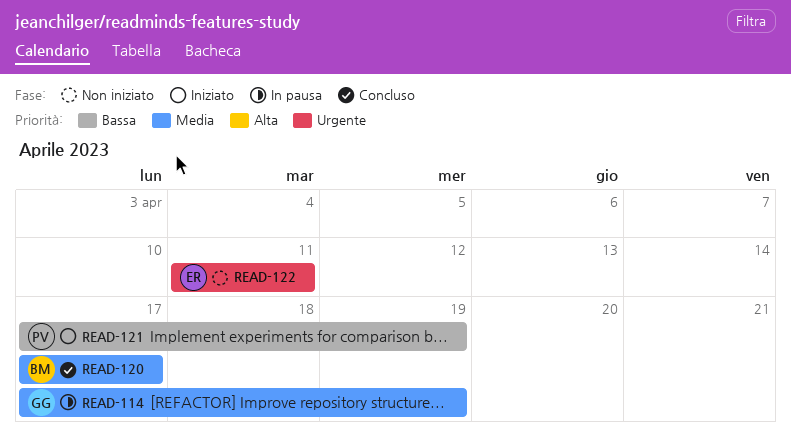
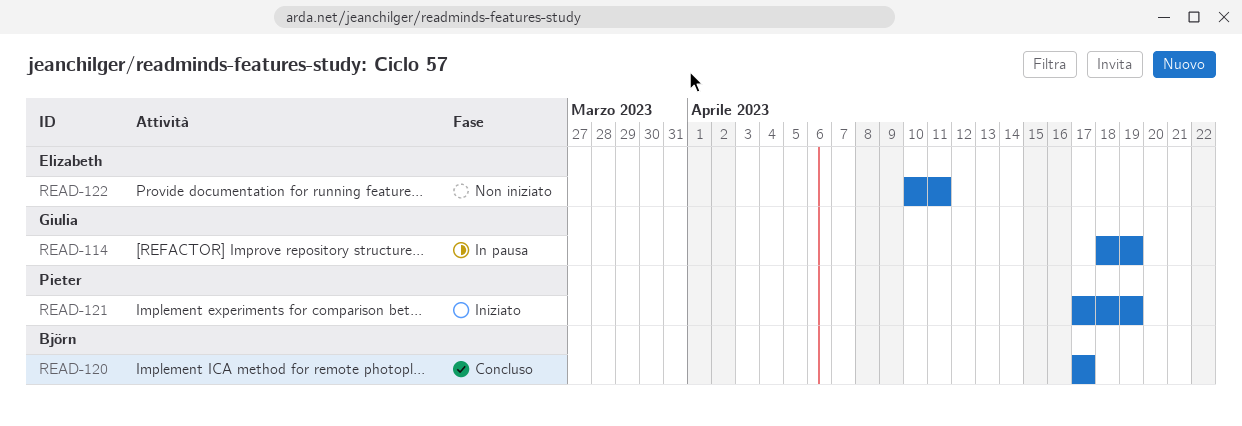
READ-114, start: Apr 17 -> Apr 18
READ-122, start: Apr 11 -> Apr 10

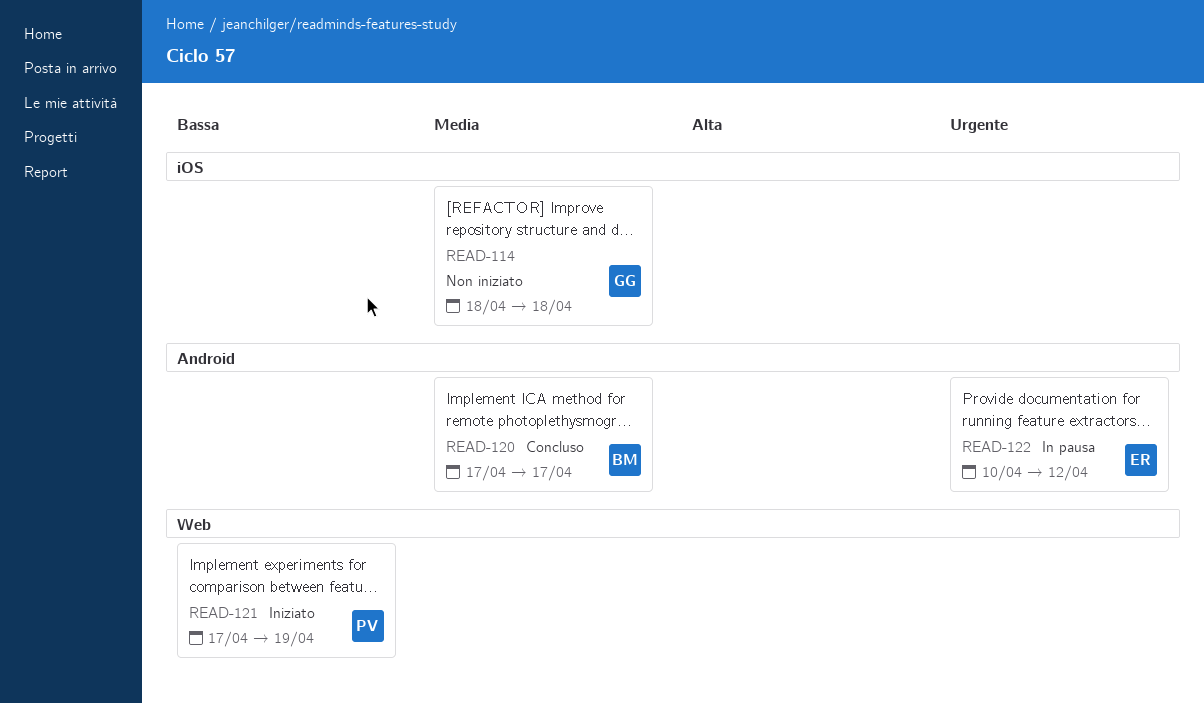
READ-114, status: In pausa -> Non iniziato
READ-114, due: Apr 19 -> Apr 18
READ-122, status: Non iniziato -> In pausa
READ-122, due: Apr 11 -> Apr 12

